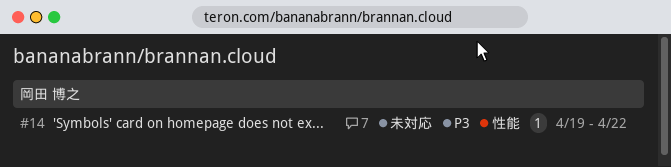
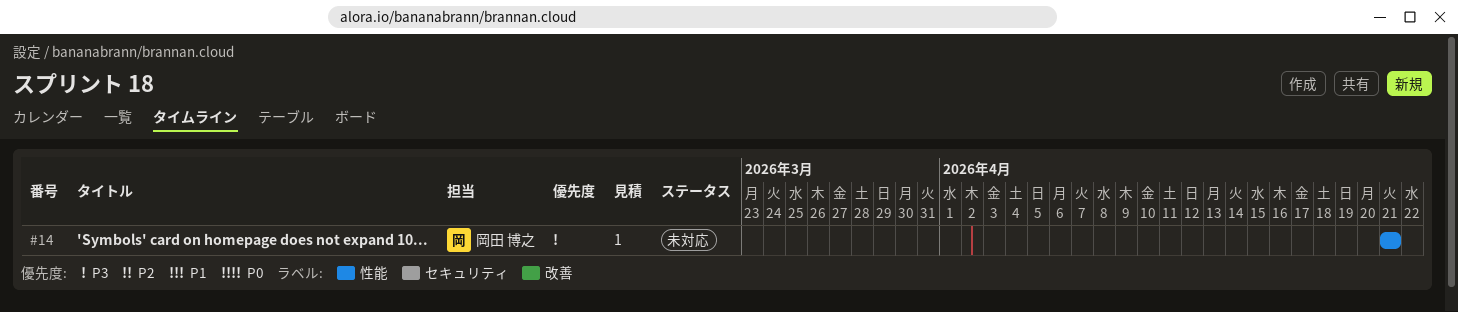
#14, start: Apr 19 -> Apr 21
#14, due: Apr 22 -> Apr 21

